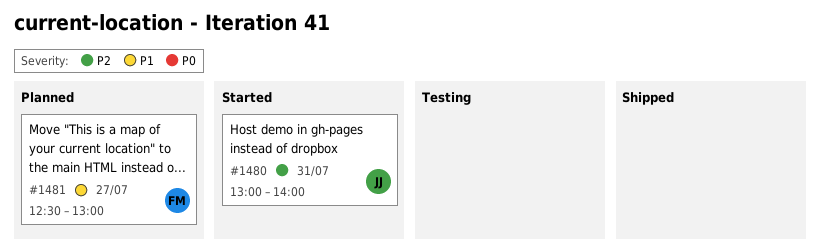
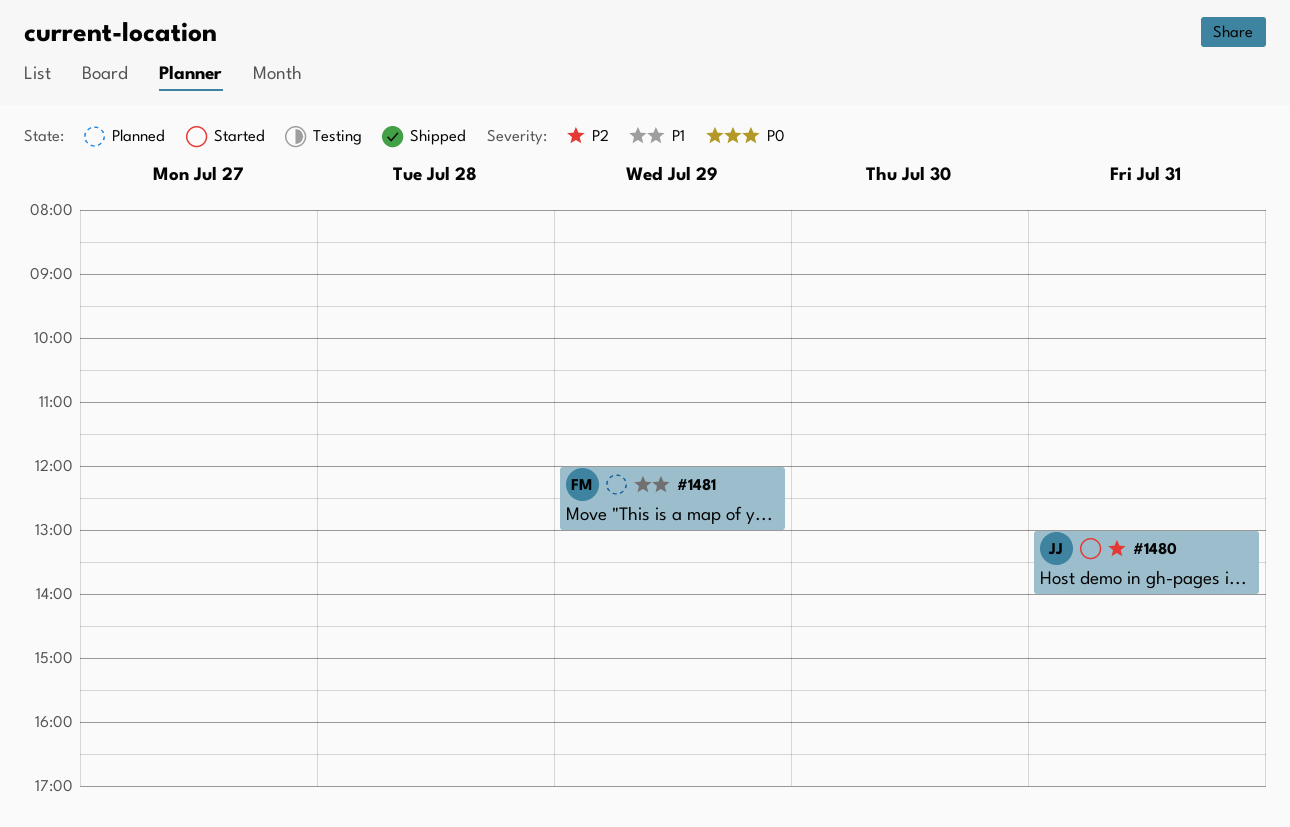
#1481, day: Jul 27 -> Jul 29
#1481, begins: 12:30 -> 12:00

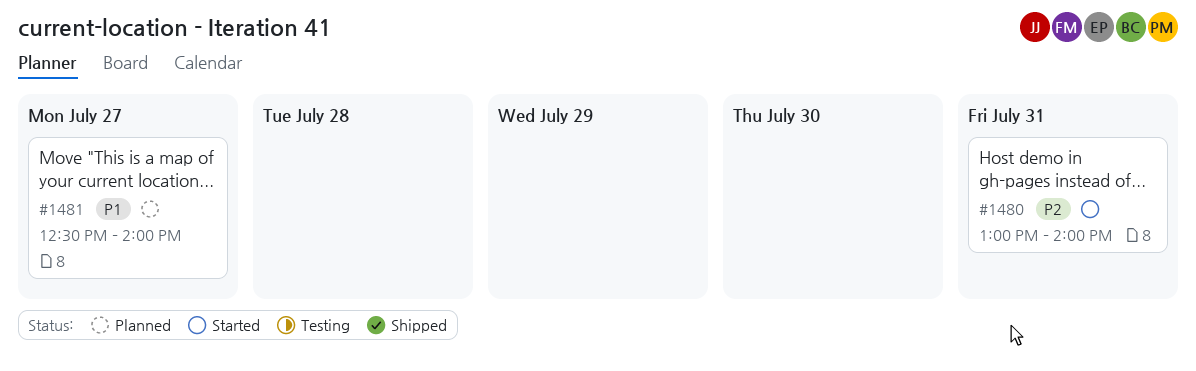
#1481, day: Jul 29 -> Jul 27
#1481, begins: 12:00 -> 12:30
#1481, ends: 13:00 -> 14:00

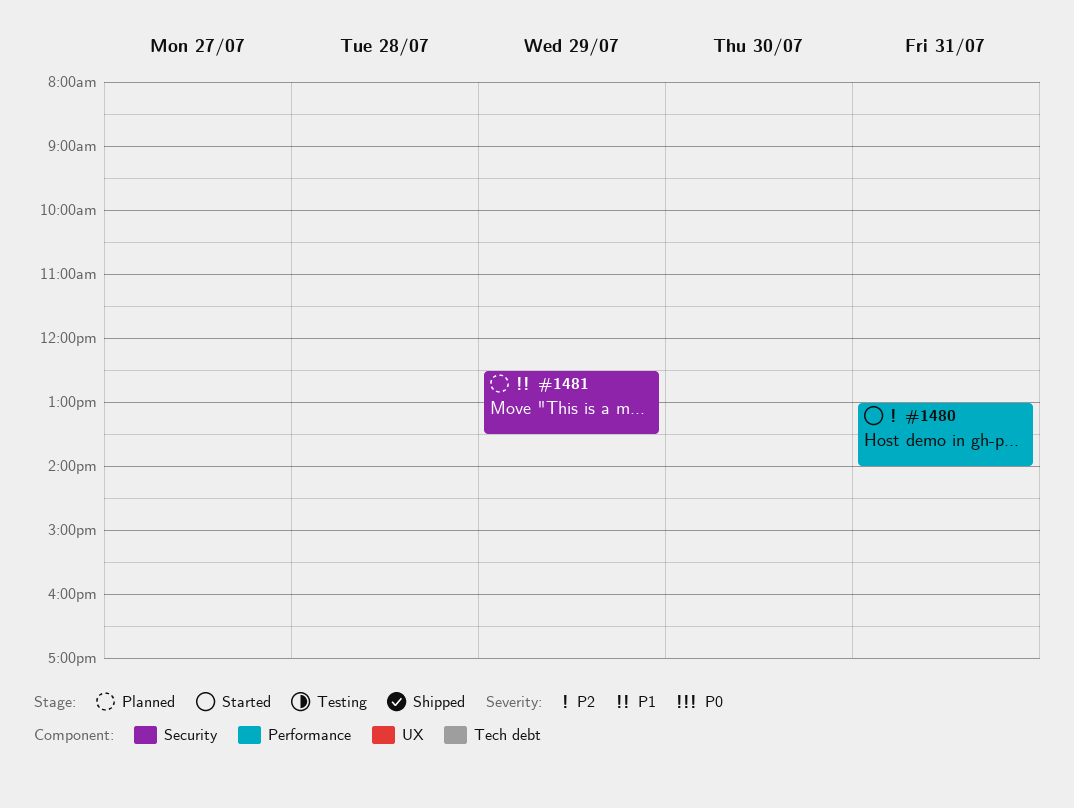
#1481, day: Jul 27 -> Jul 29
#1481, ends: 14:00 -> 13:30

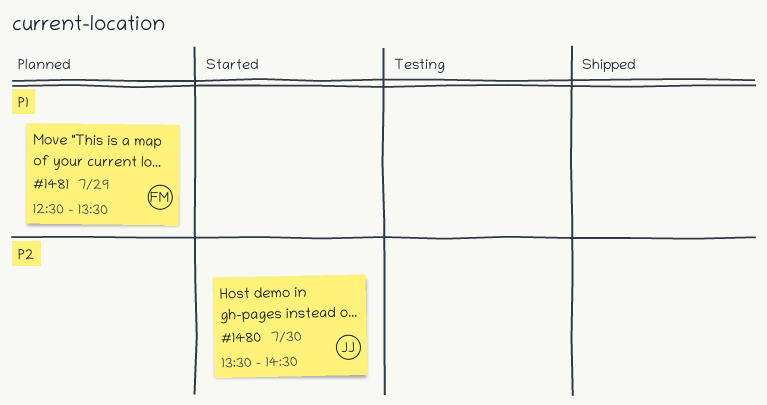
#1480, day: Jul 31 -> Jul 30
#1480, begins: 13:00 -> 13:30
#1480, ends: 14:00 -> 14:30

